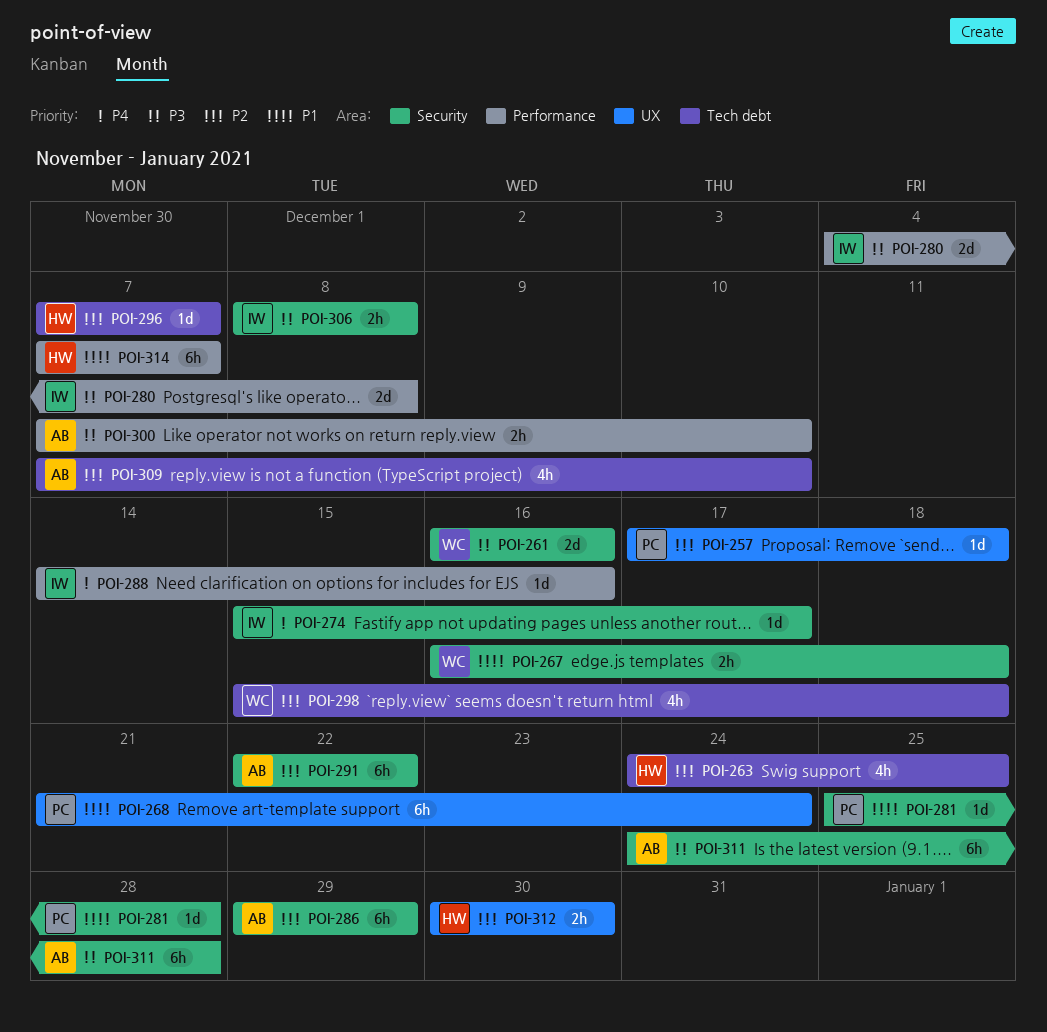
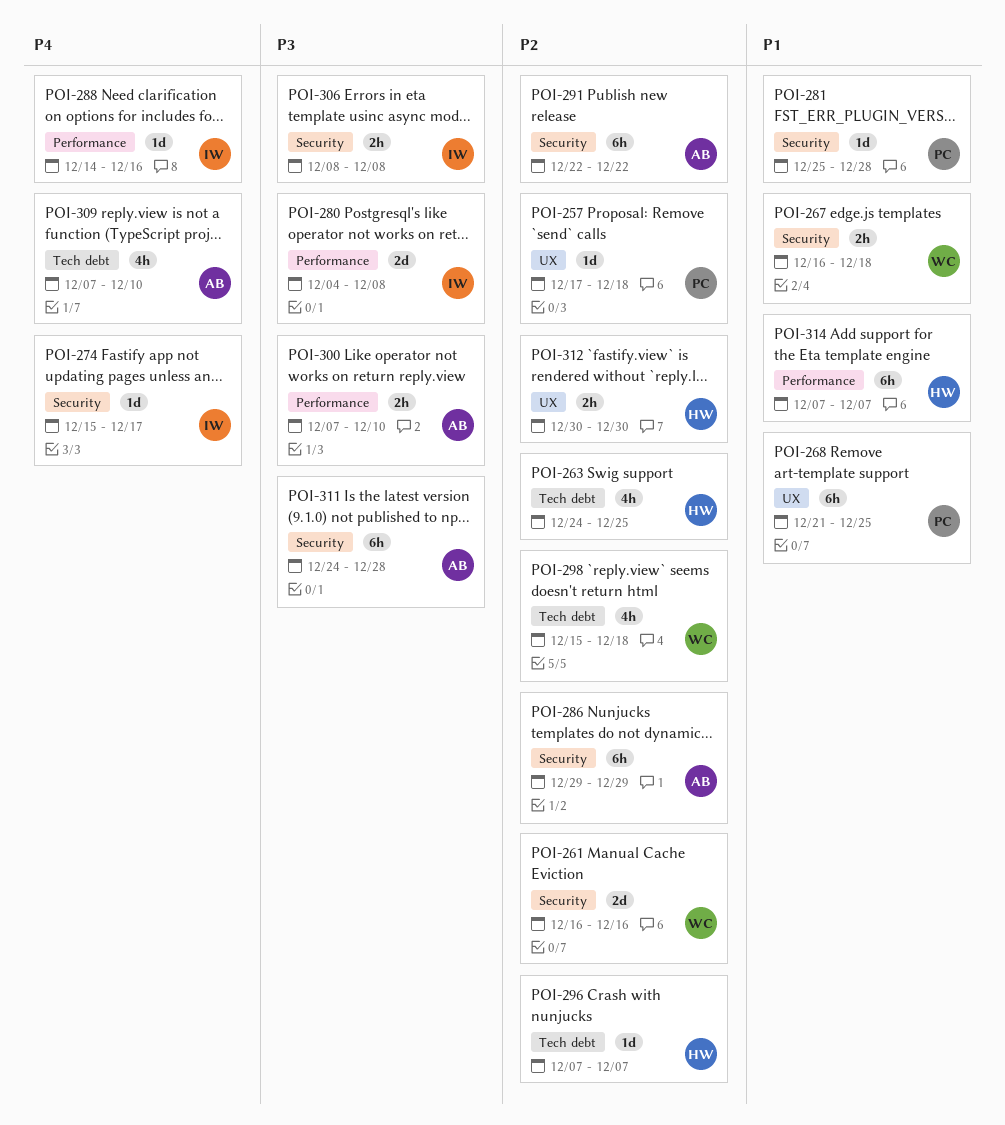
POI-261, priority: P3 -> P2
POI-268, due: Dec 24 -> Dec 25
POI-309, priority: P2 -> P4

